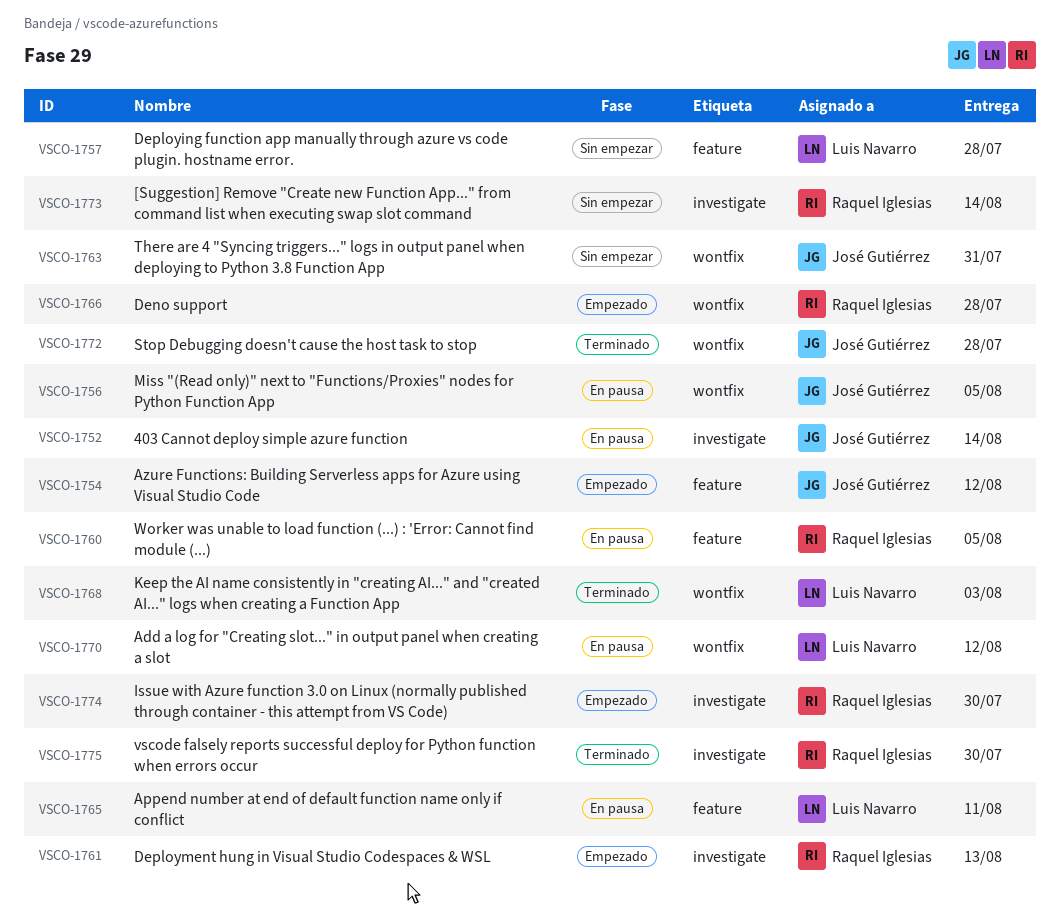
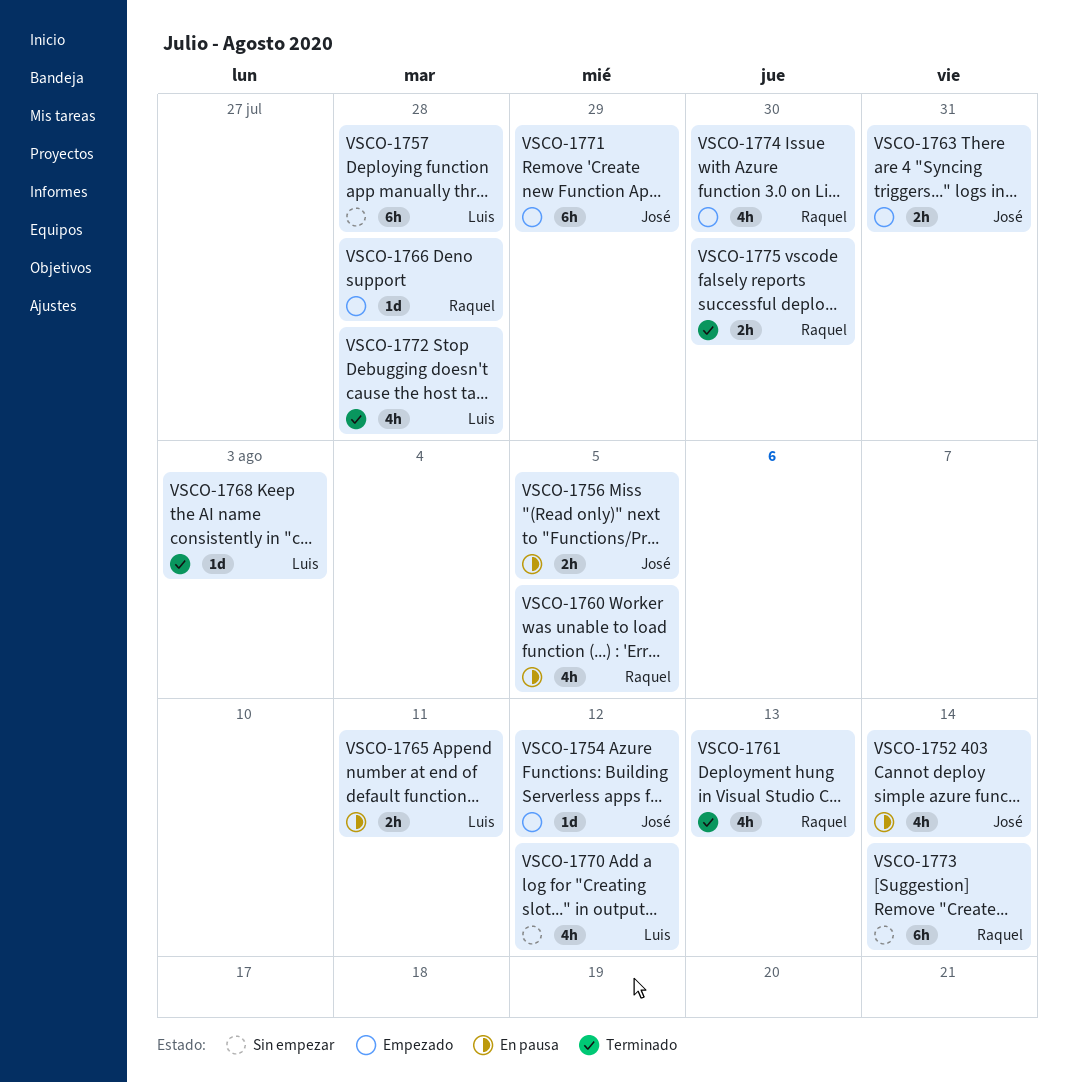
VSCO-1761, status: Empezado -> Terminado
VSCO-1763, status: Sin empezar -> Empezado
VSCO-1770, status: En pausa -> Sin empezar
VSCO-1771: none -> present
VSCO-1772, owner: José Gutiérrez -> Luis Navarro

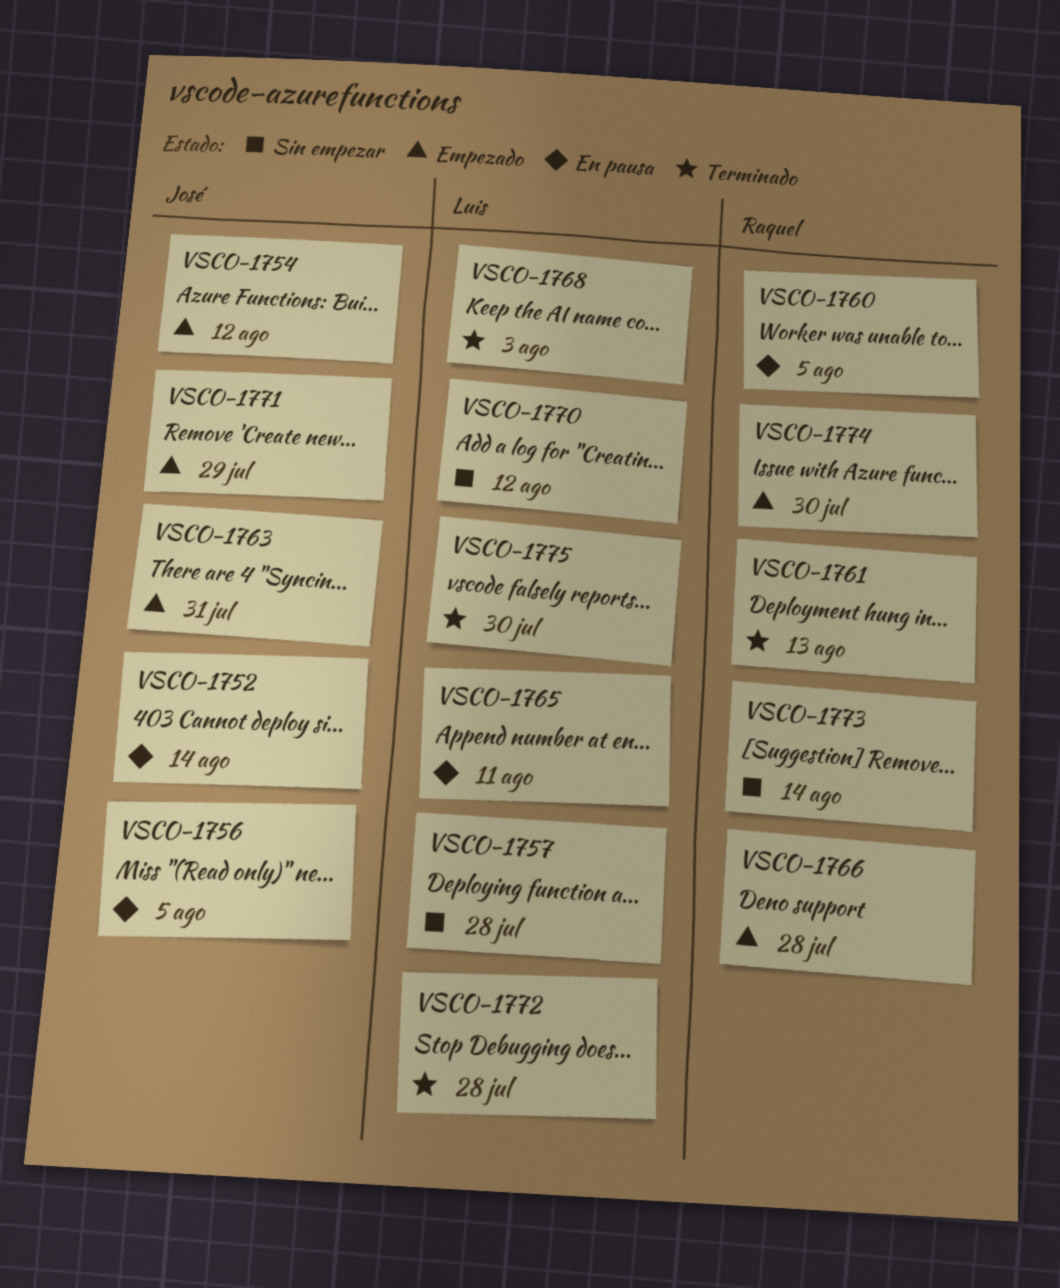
VSCO-1775, owner: Raquel -> Luis

